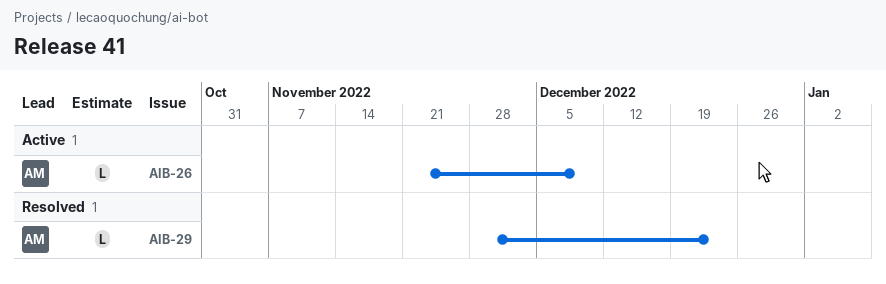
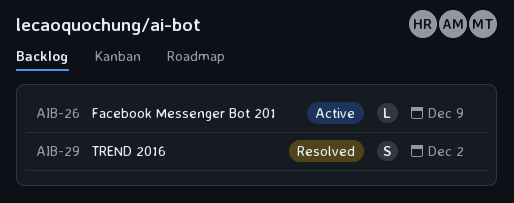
AIB-29, estimate: L -> S
AIB-29, due: Dec 23 -> Dec 2

